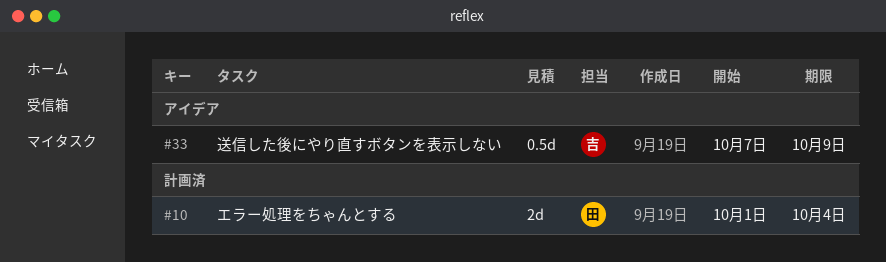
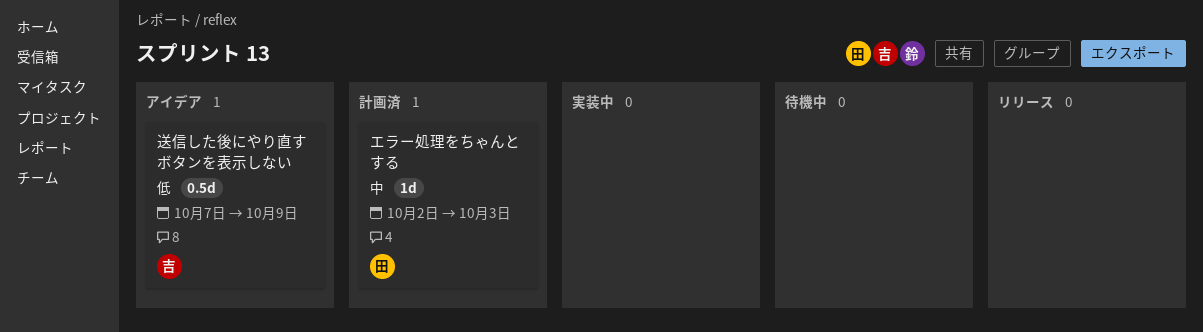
エラー処理をちゃんとする, estimate: 2d -> 1d
エラー処理をちゃんとする, start: Oct 1 -> Oct 2
エラー処理をちゃんとする, due: Oct 4 -> Oct 3

